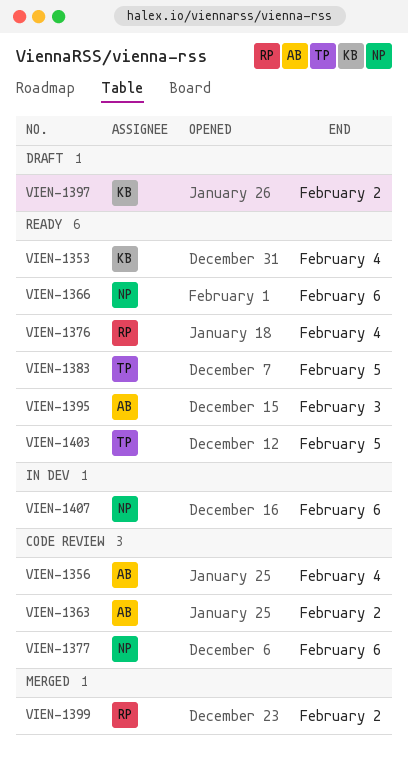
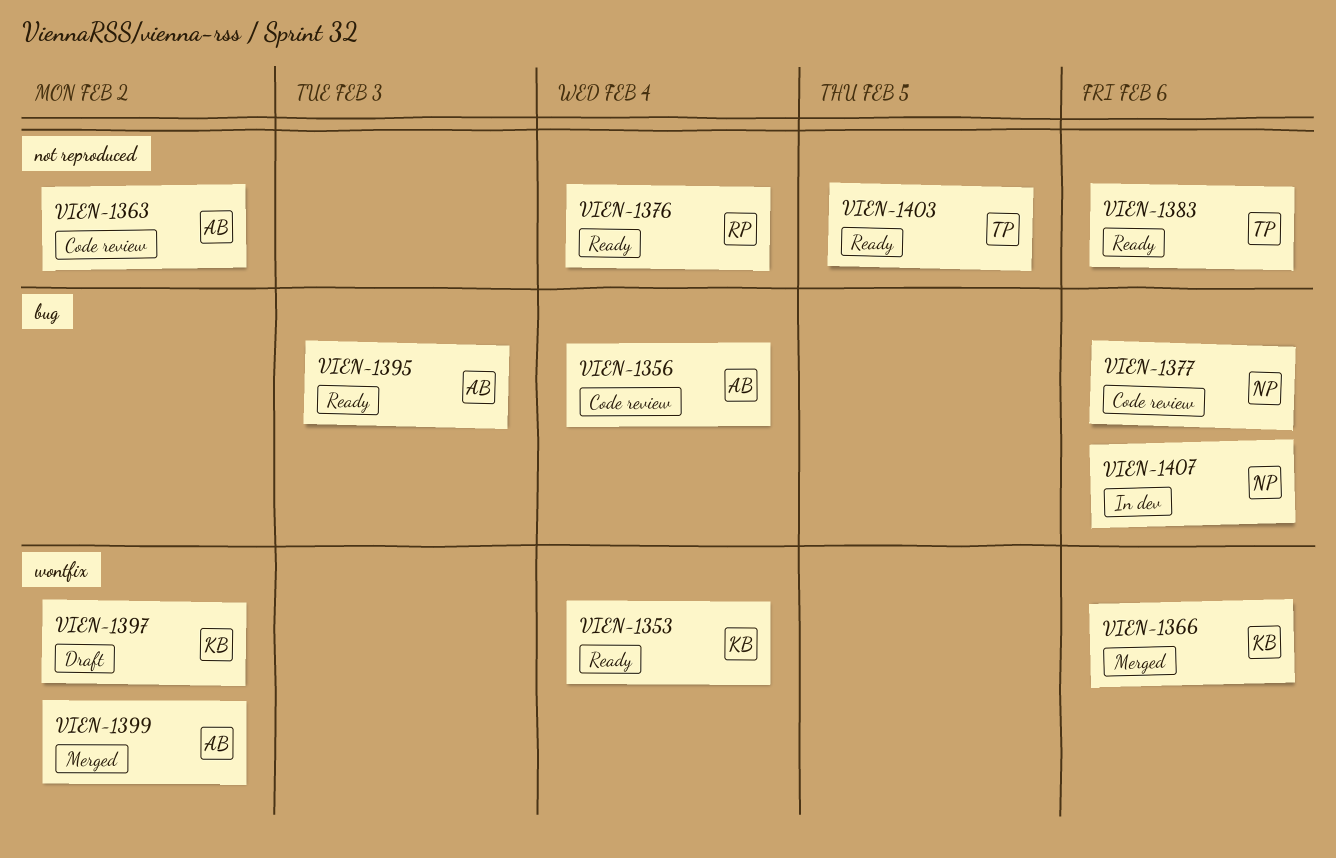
VIEN-1366, status: Ready -> Merged
VIEN-1366, owner: NP -> KB
VIEN-1383, due: Feb 5 -> Feb 6
VIEN-1399, owner: RP -> AB

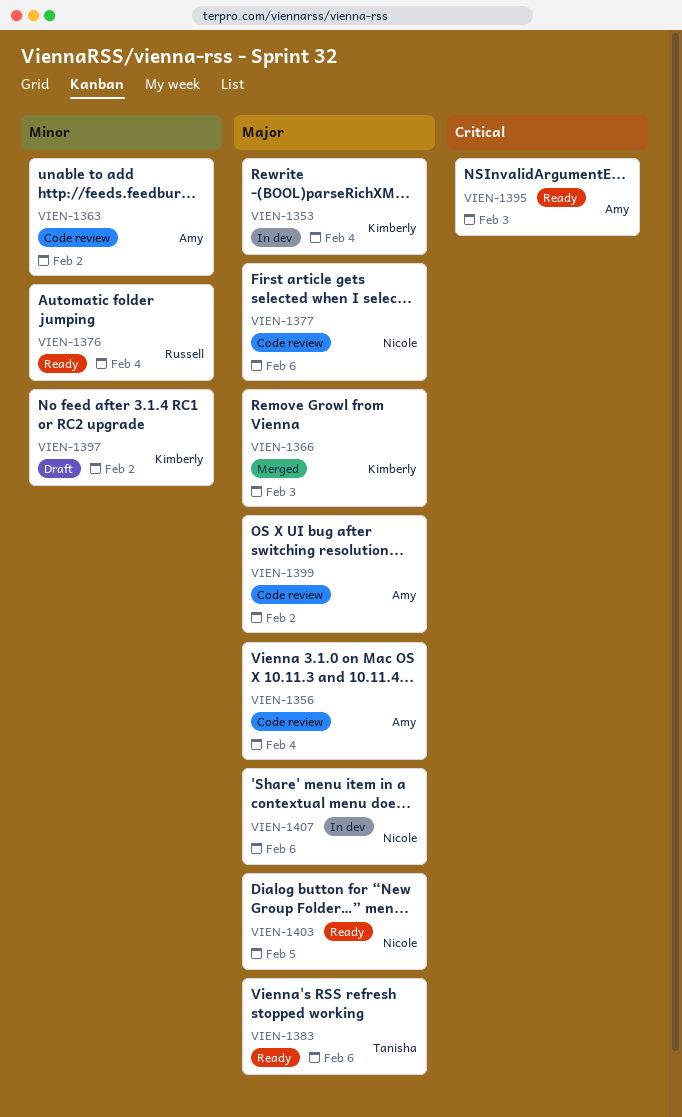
VIEN-1353, status: Ready -> In dev
VIEN-1366, due: Feb 6 -> Feb 3
VIEN-1399, status: Merged -> Code review
VIEN-1403, owner: Tanisha -> Nicole

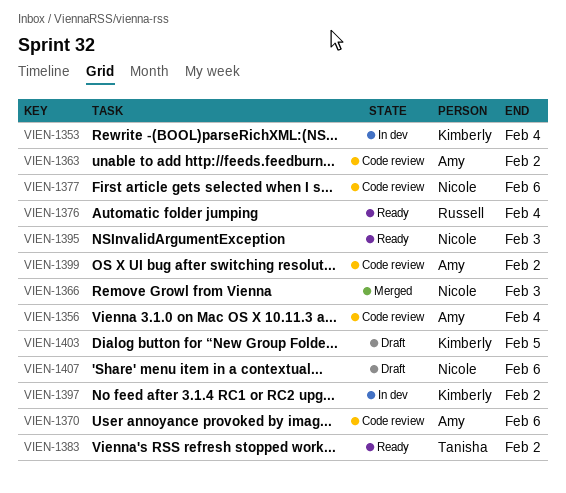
VIEN-1366, owner: Kimberly -> Nicole
VIEN-1370: none -> present
VIEN-1383, due: Feb 6 -> Feb 2
VIEN-1395, owner: Amy -> Nicole
VIEN-1397, status: Draft -> In dev
VIEN-1403, status: Ready -> Draft
VIEN-1403, owner: Nicole -> Kimberly
VIEN-1407, status: In dev -> Draft

